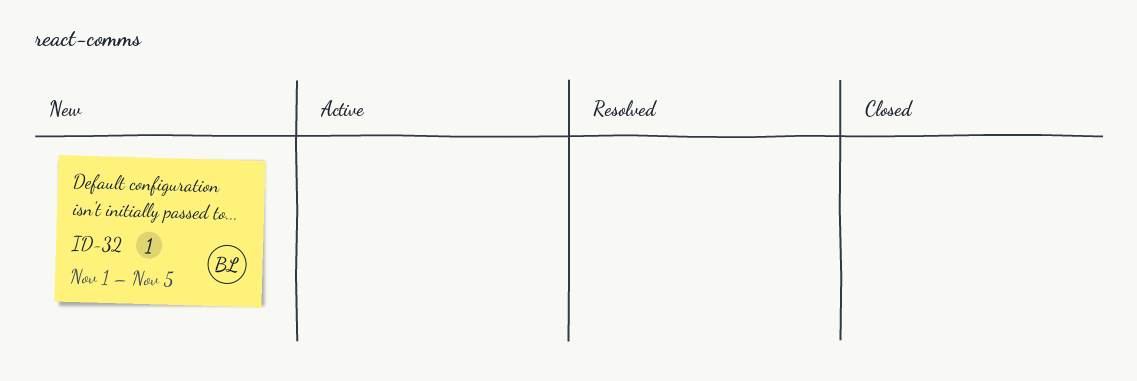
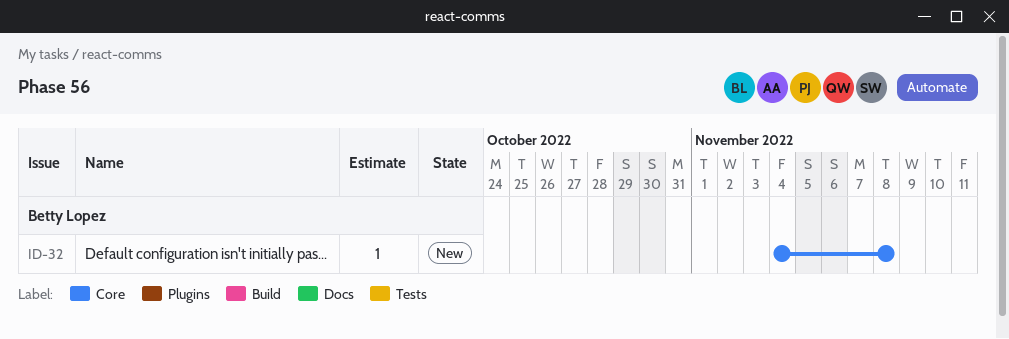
ID-32, start: Nov 1 -> Nov 4
ID-32, due: Nov 5 -> Nov 8

